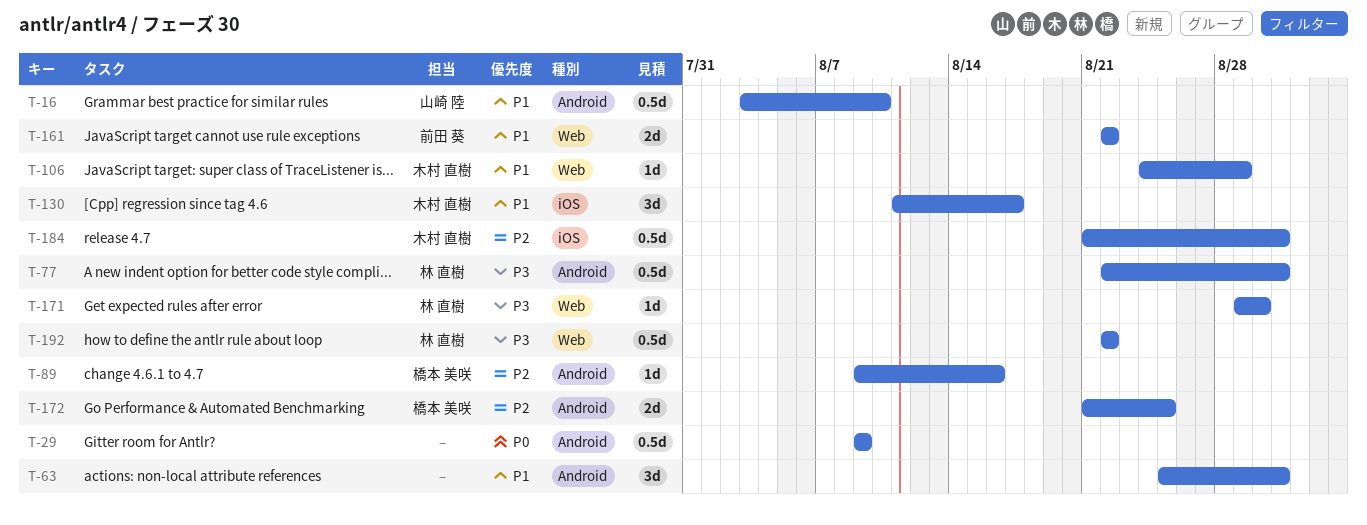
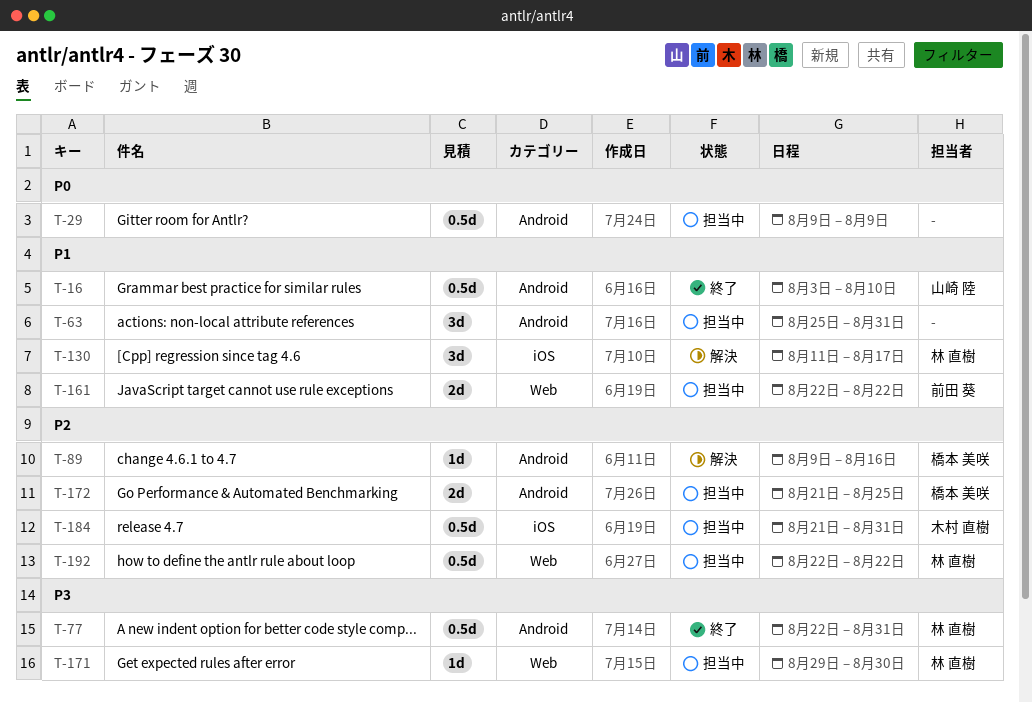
T-106: present -> none
T-130, owner: 木村 直樹 -> 林 直樹
T-192, priority: P3 -> P2

